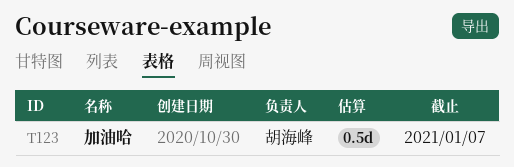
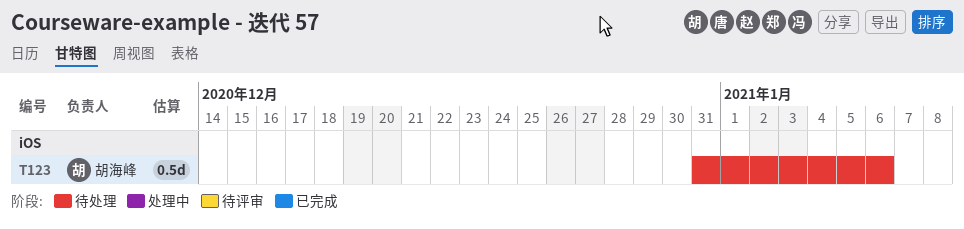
T123, due: Jan 7 -> Jan 6

